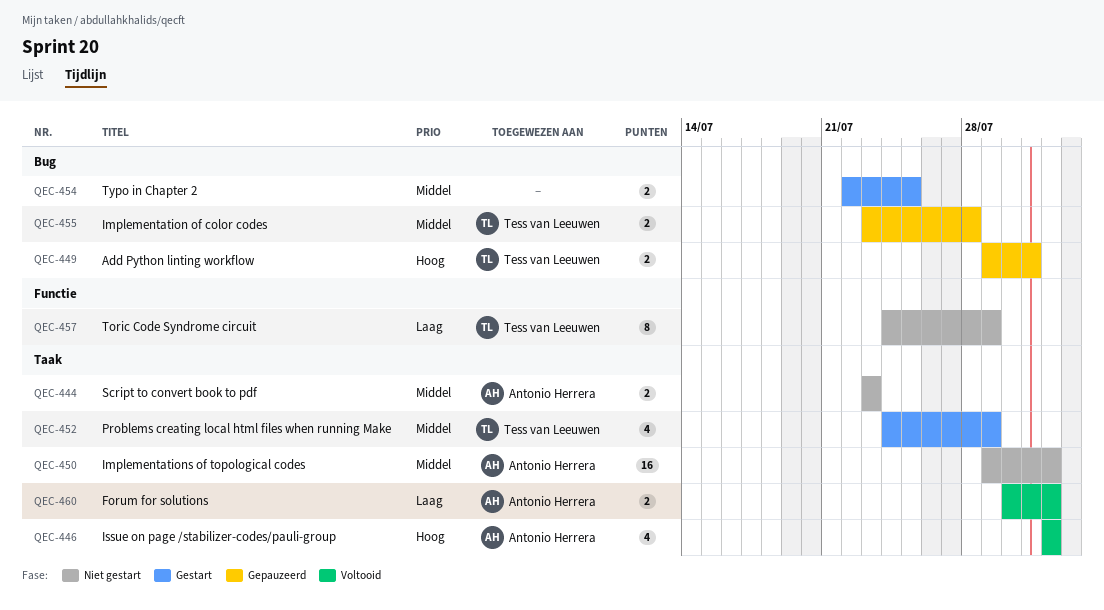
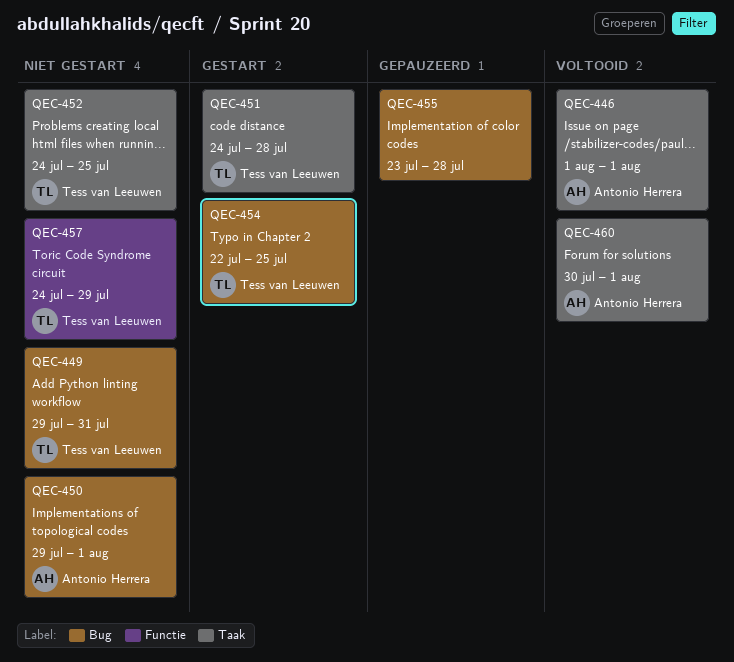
QEC-444: present -> none
QEC-449, status: Gepauzeerd -> Niet gestart
QEC-450, label: Taak -> Bug
QEC-451: none -> present
QEC-452, status: Gestart -> Niet gestart
QEC-452, due: Jul 29 -> Jul 25
QEC-454, owner: none -> Tess van Leeuwen
QEC-455, owner: Tess van Leeuwen -> none

